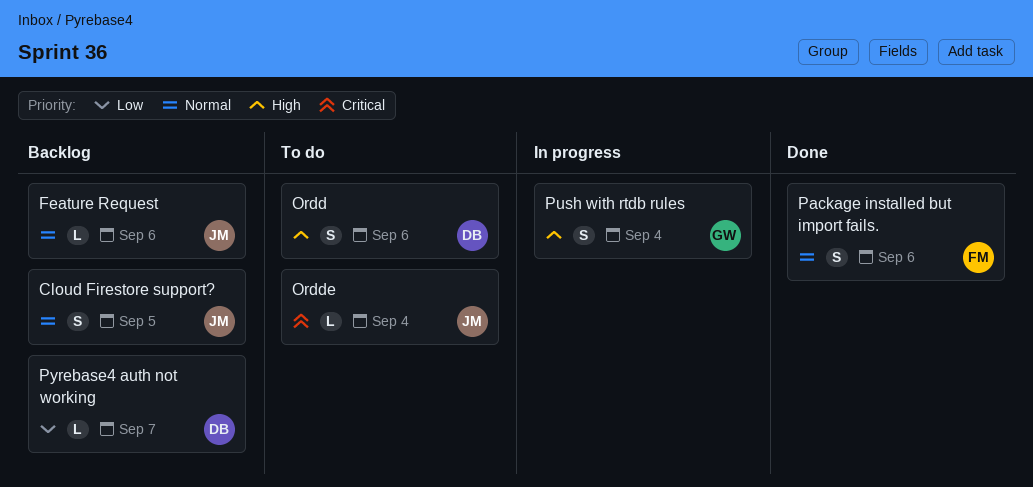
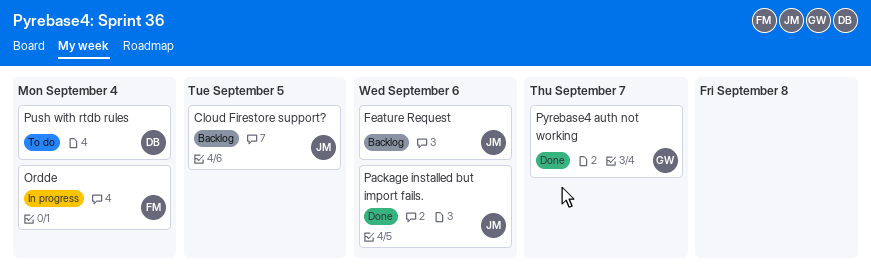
Ordd: present -> none
Ordde, status: To do -> In progress
Ordde, owner: JM -> FM
Package installed but import fails., owner: FM -> JM
Push with rtdb rules, status: In progress -> To do
Push with rtdb rules, owner: GW -> DB
Pyrebase4 auth not working, status: Backlog -> Done
Pyrebase4 auth not working, owner: DB -> GW

